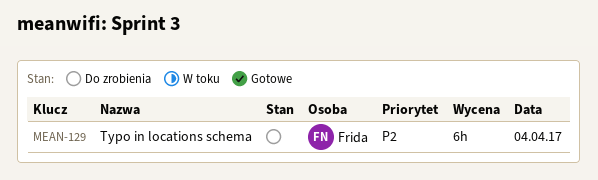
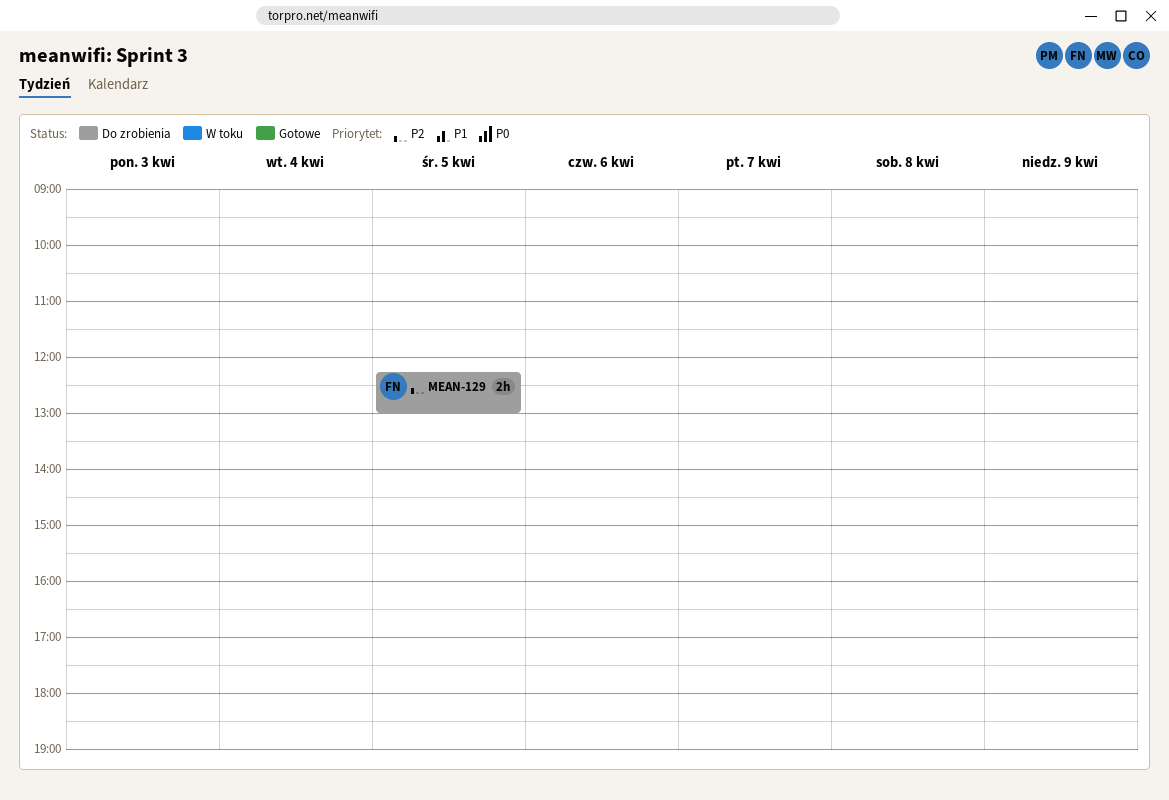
MEAN-129, estimate: 6h -> 2h
MEAN-129, day: Apr 4 -> Apr 5

